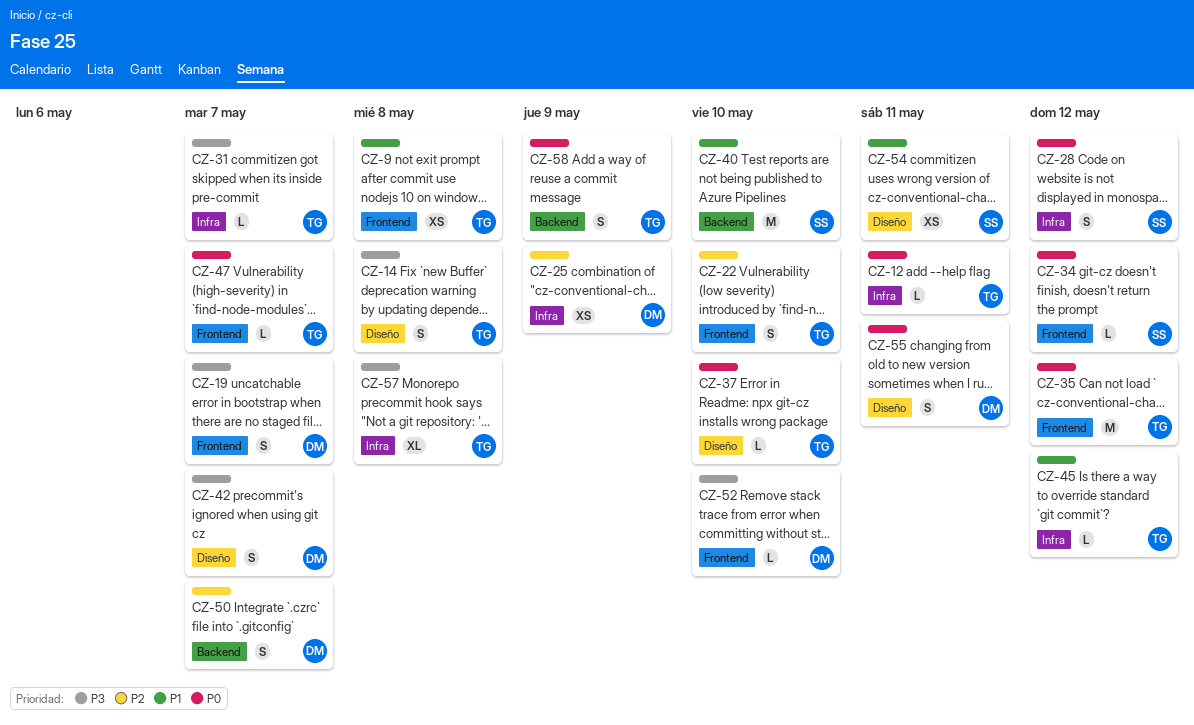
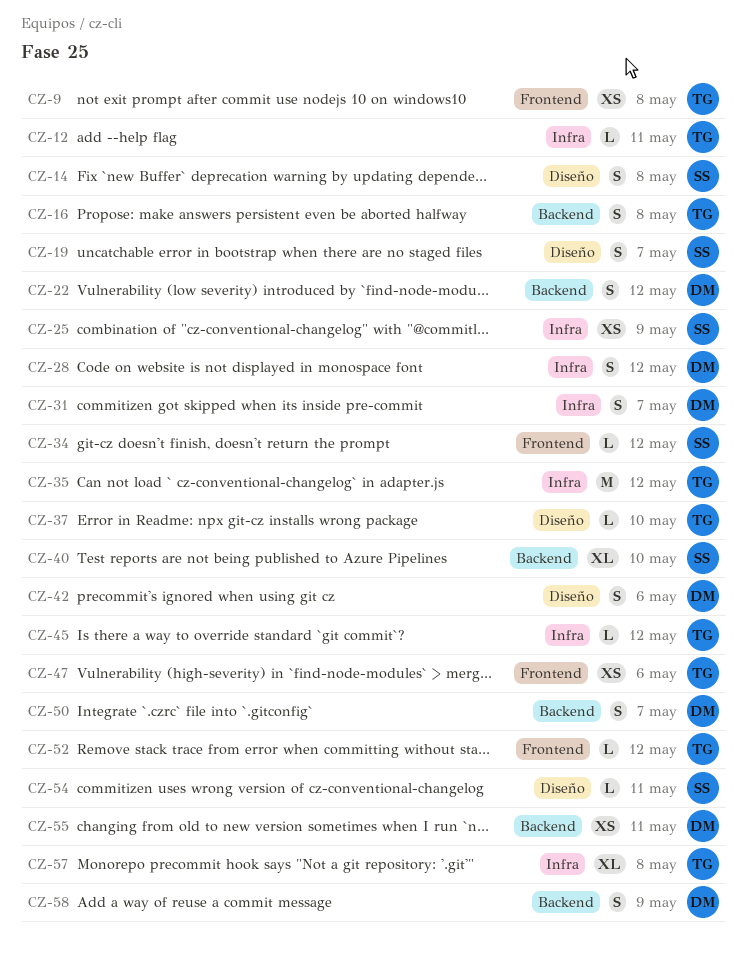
CZ-14, owner: TG -> SS
CZ-16: none -> present
CZ-19, owner: DM -> SS
CZ-19, label: Frontend -> Diseño
CZ-22, owner: TG -> DM
CZ-22, label: Frontend -> Backend
CZ-22, due: May 10 -> May 12
CZ-25, owner: DM -> SS
CZ-28, owner: SS -> DM
CZ-31, owner: TG -> DM
CZ-31, estimate: L -> S
CZ-35, label: Frontend -> Infra
CZ-40, estimate: M -> XL
CZ-42, due: May 7 -> May 6
CZ-47, estimate: L -> XS
CZ-47, due: May 7 -> May 6
CZ-52, owner: DM -> TG
CZ-52, due: May 10 -> May 12
CZ-54, estimate: XS -> L
CZ-55, label: Diseño -> Backend
CZ-55, estimate: S -> XS
CZ-58, owner: TG -> DM

